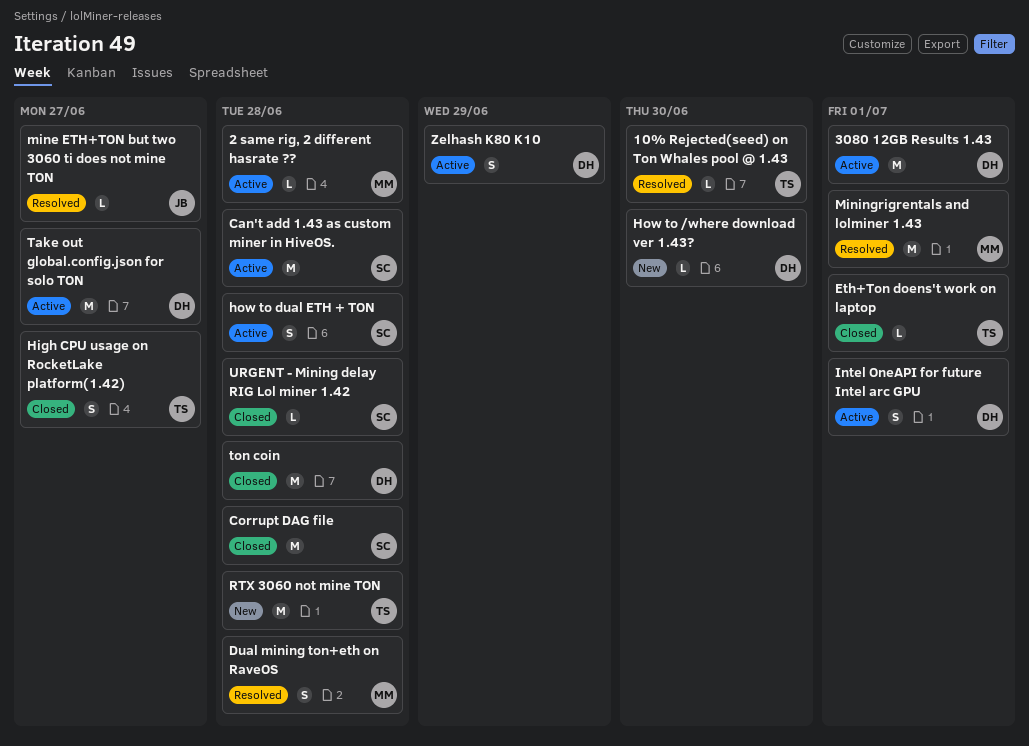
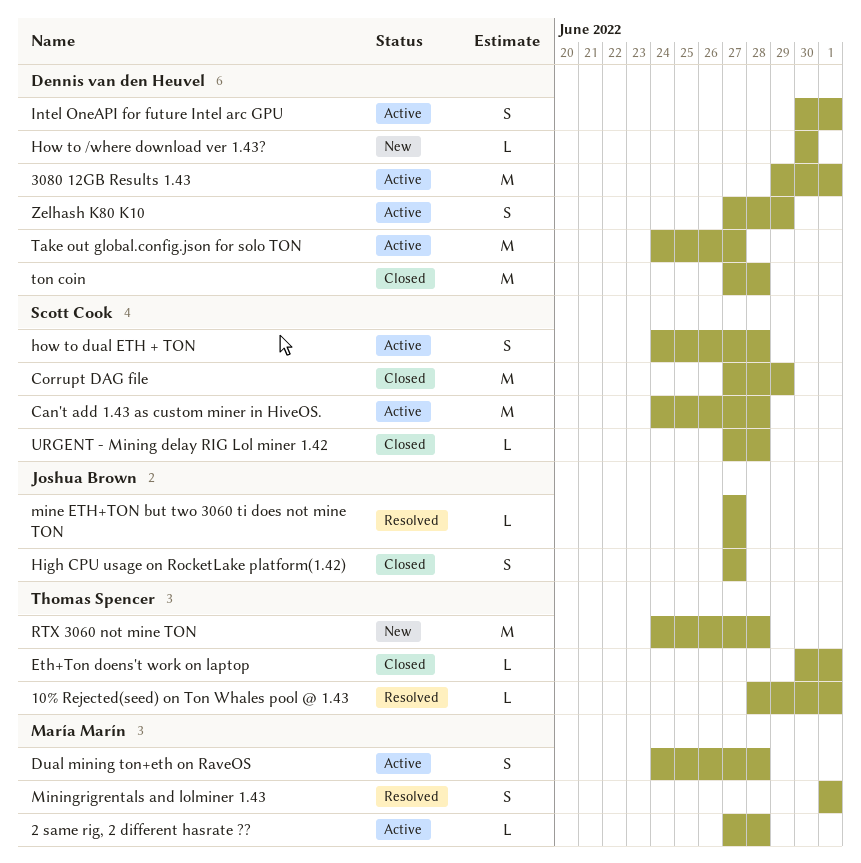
10% Rejected(seed) on Ton Whales pool @ 1.43, due: Jun 30 -> Jul 1
Corrupt DAG file, due: Jun 28 -> Jun 29
Dual mining ton+eth on RaveOS, status: Resolved -> Active
High CPU usage on RocketLake platform(1.42), owner: Thomas Spencer -> Joshua Brown
Miningrigrentals and lolminer 1.43, estimate: M -> S

